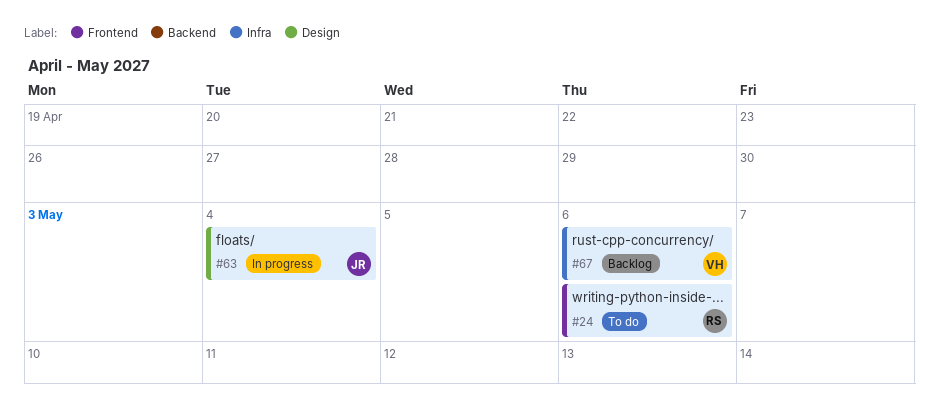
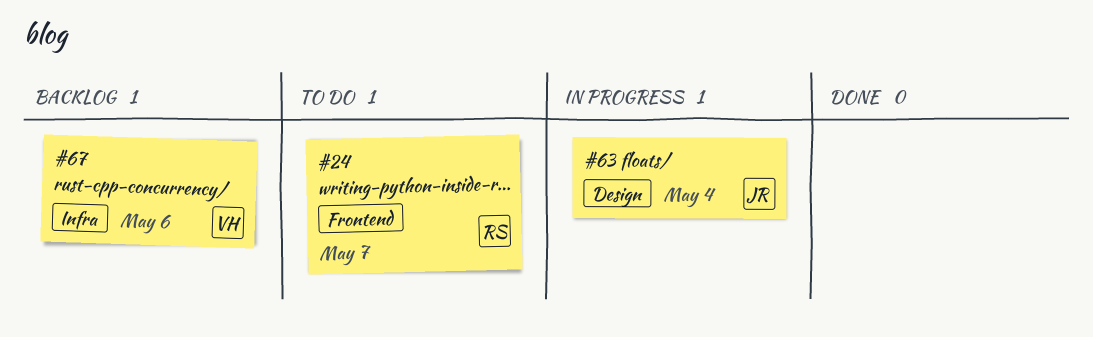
#24, due: May 6 -> May 7

